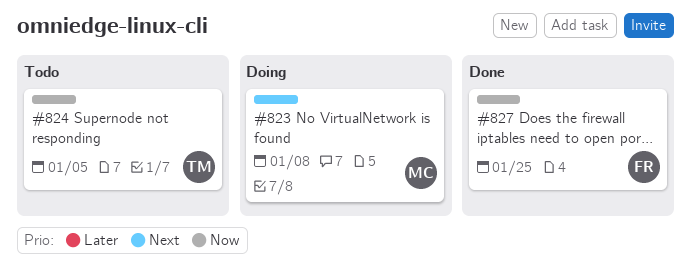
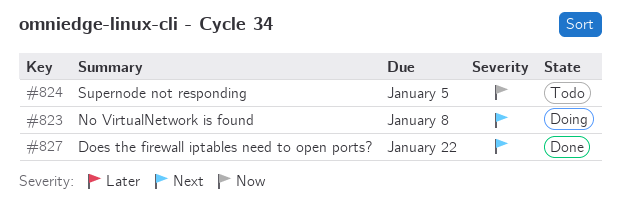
#827, priority: Now -> Next
#827, due: Jan 25 -> Jan 22

